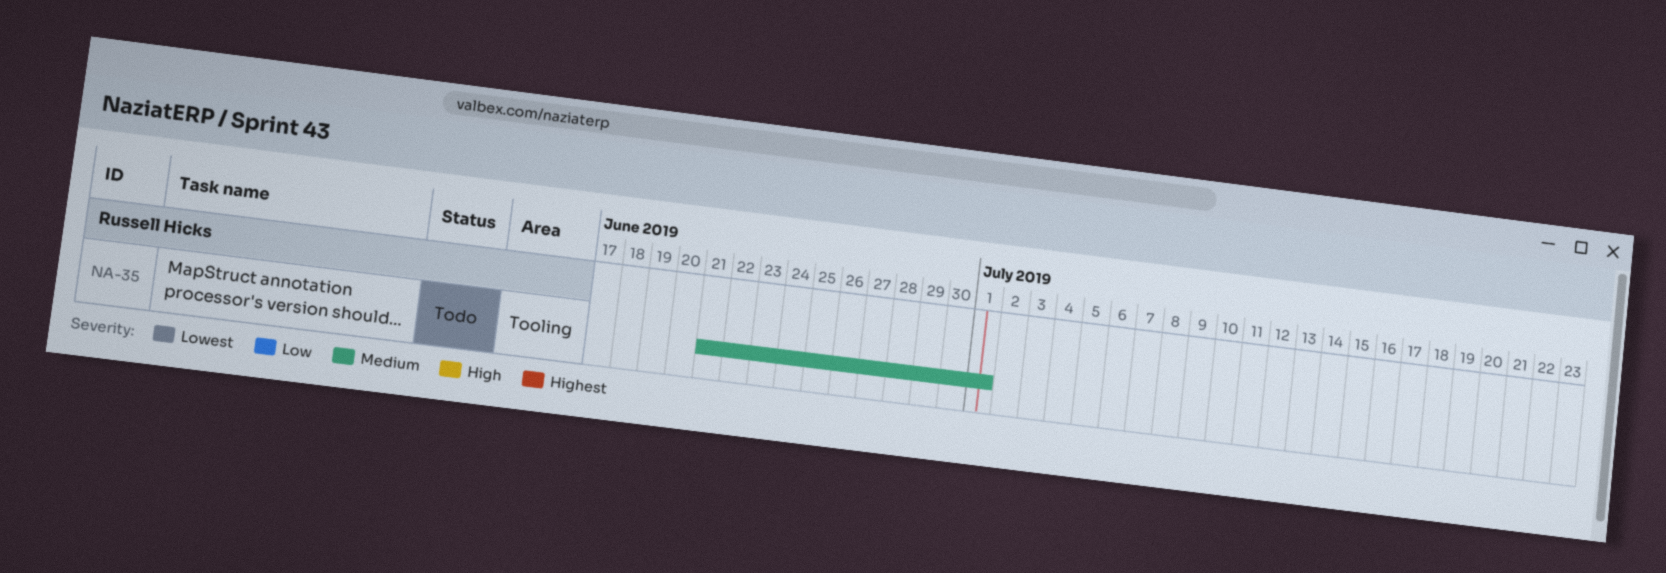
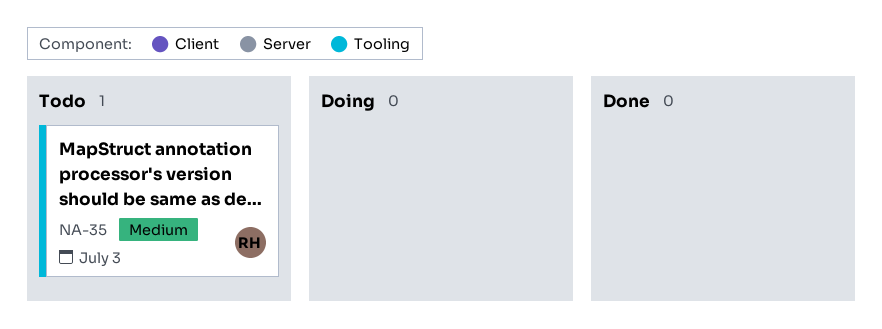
NA-35, due: Jul 1 -> Jul 3

